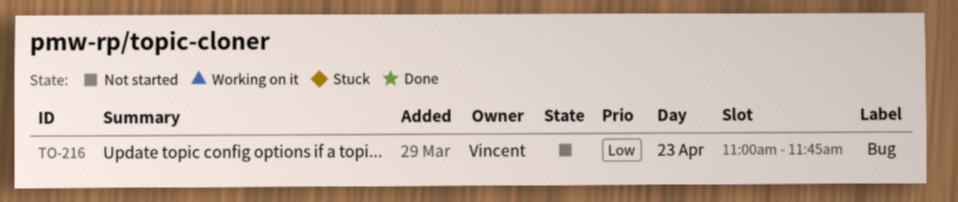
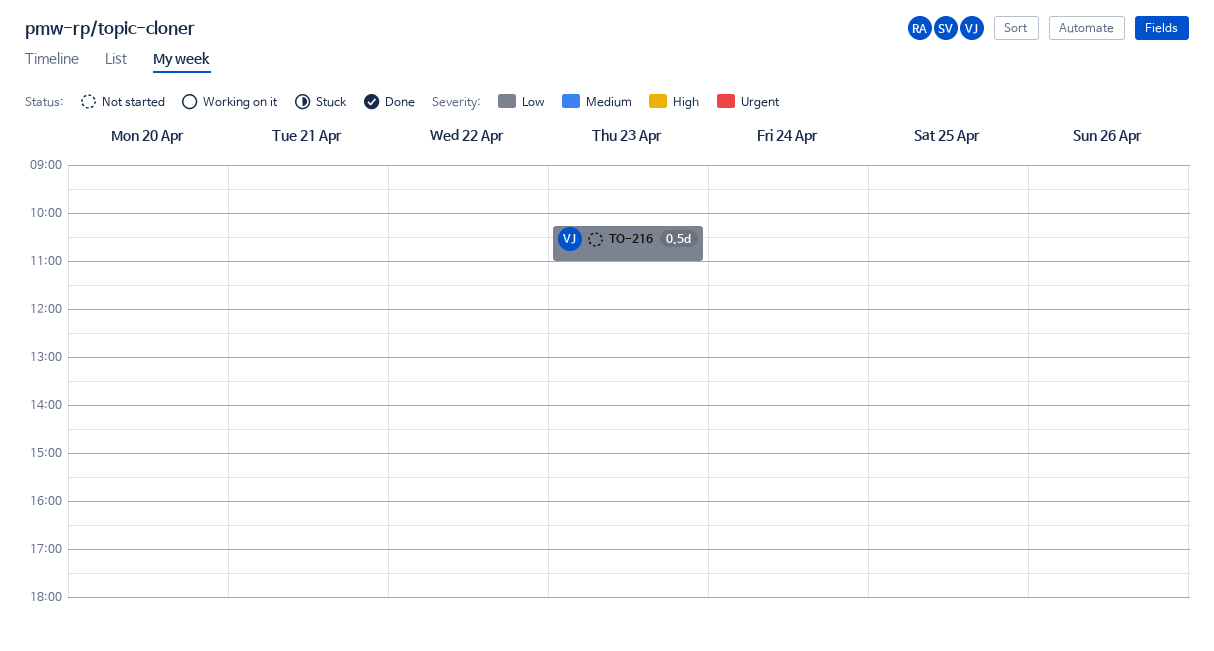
TO-216, begins: 11:00 -> 10:15
TO-216, ends: 11:45 -> 11:00

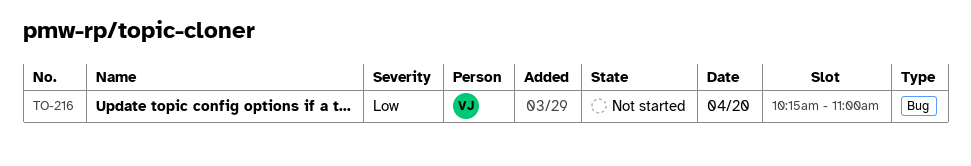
TO-216, day: Apr 23 -> Apr 20

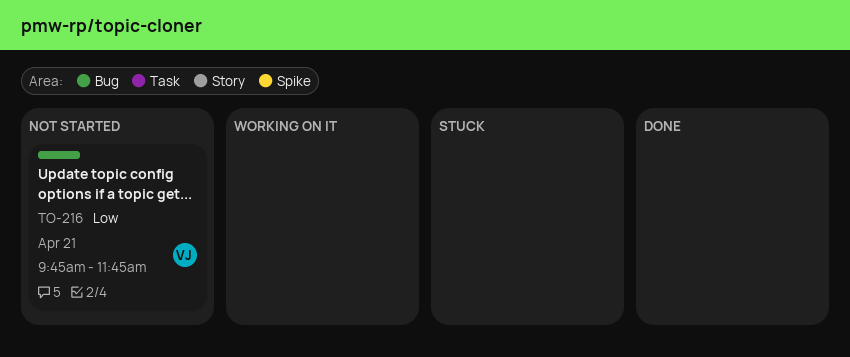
TO-216, day: Apr 20 -> Apr 21
TO-216, begins: 10:15 -> 09:45
TO-216, ends: 11:00 -> 11:45

